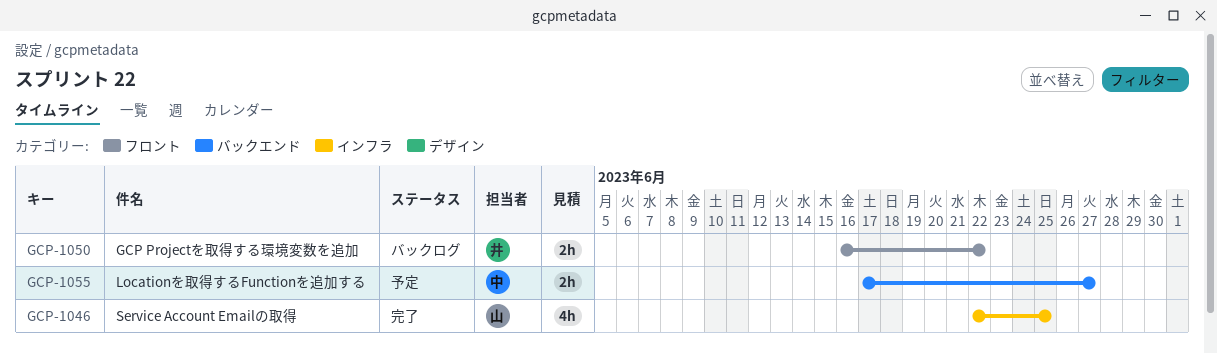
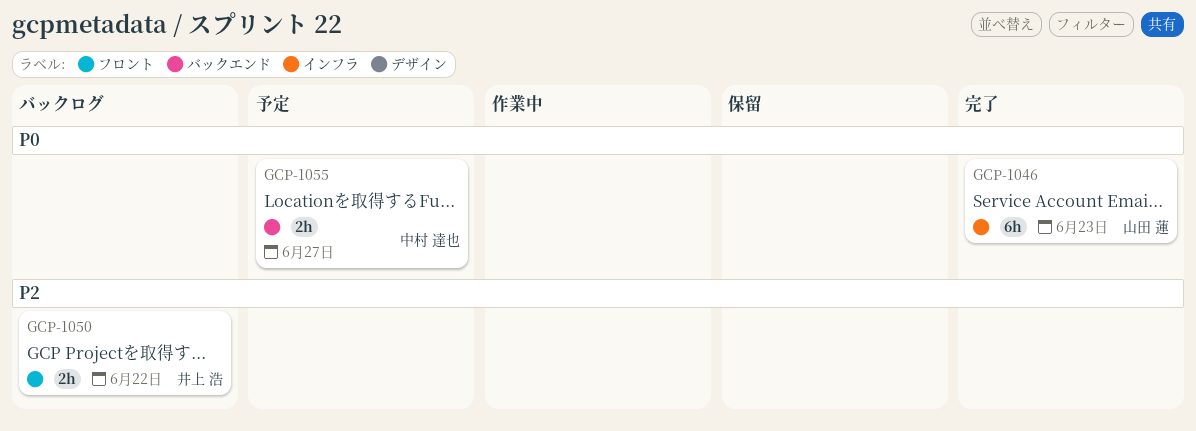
GCP-1046, estimate: 4h -> 6h
GCP-1046, due: Jun 25 -> Jun 23

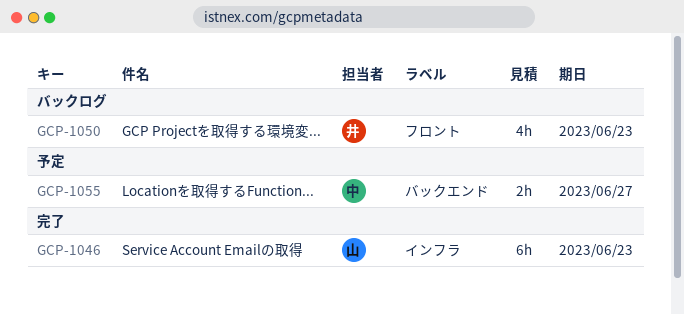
GCP-1050, estimate: 2h -> 4h
GCP-1050, due: Jun 22 -> Jun 23

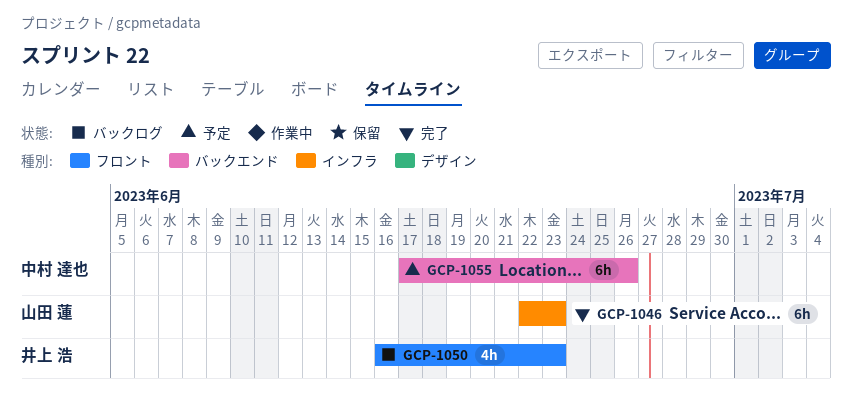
GCP-1055, estimate: 2h -> 6h
GCP-1055, due: Jun 27 -> Jun 26

